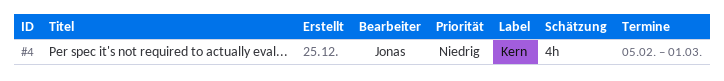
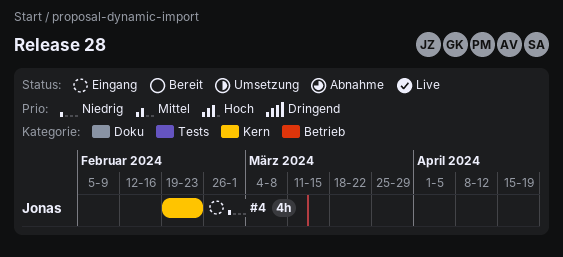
#4, start: Feb 5 -> Feb 19
#4, due: Mar 1 -> Feb 23

